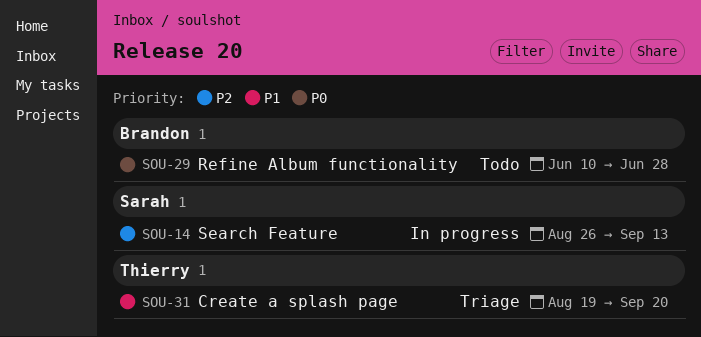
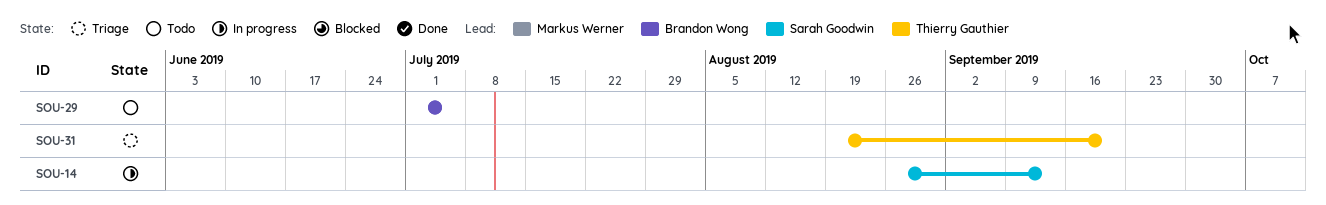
SOU-29, start: Jun 10 -> Jul 1
SOU-29, due: Jun 28 -> Jul 5

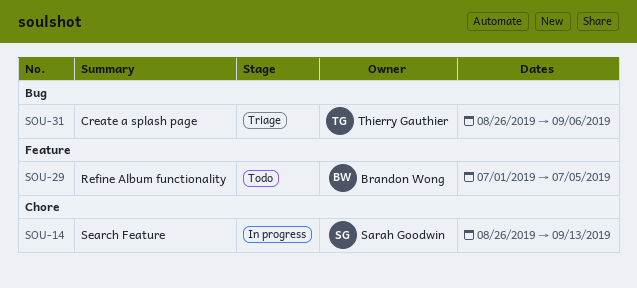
SOU-31, start: Aug 19 -> Aug 26
SOU-31, due: Sep 20 -> Sep 6

